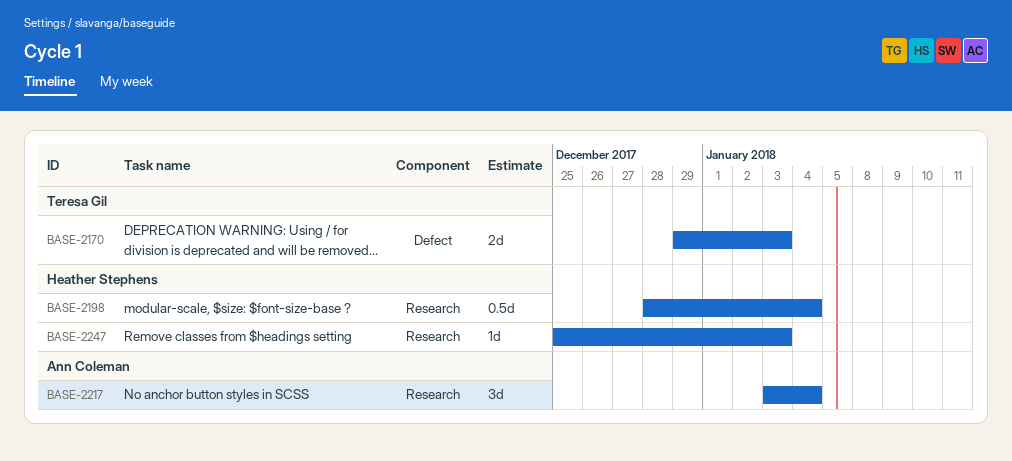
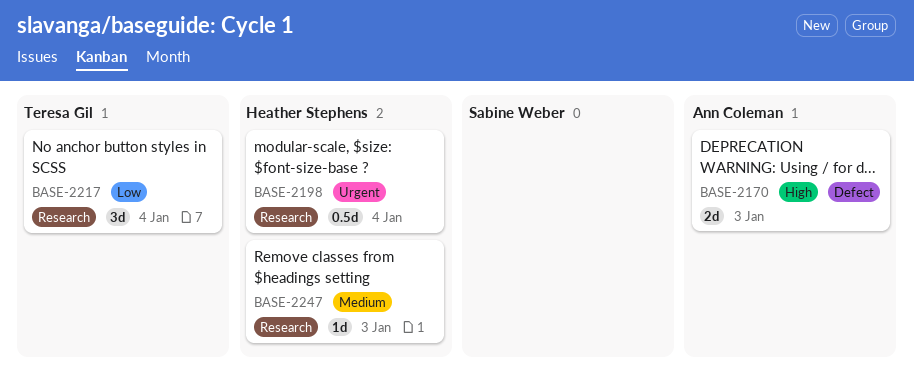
BASE-2170, owner: Teresa Gil -> Ann Coleman
BASE-2217, owner: Ann Coleman -> Teresa Gil

